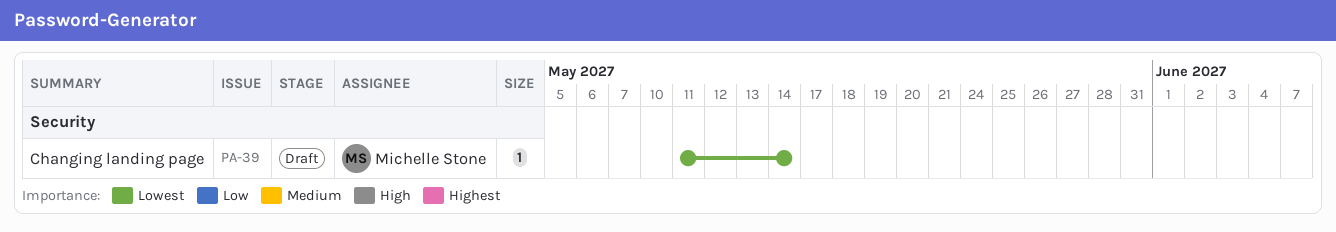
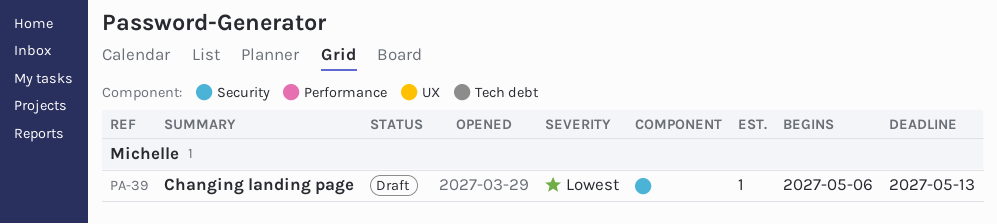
PA-39, start: May 11 -> May 6
PA-39, due: May 14 -> May 13

